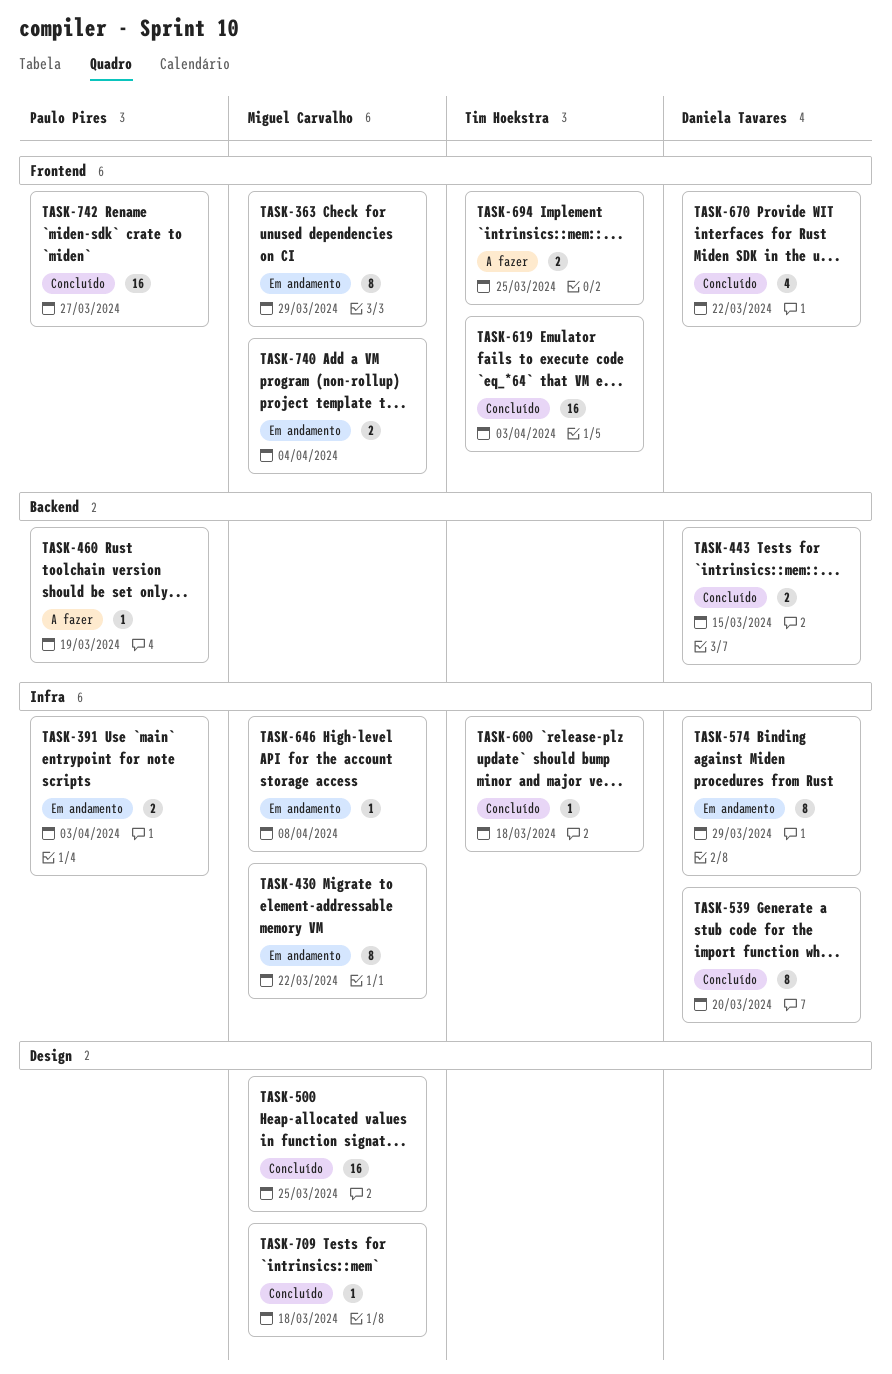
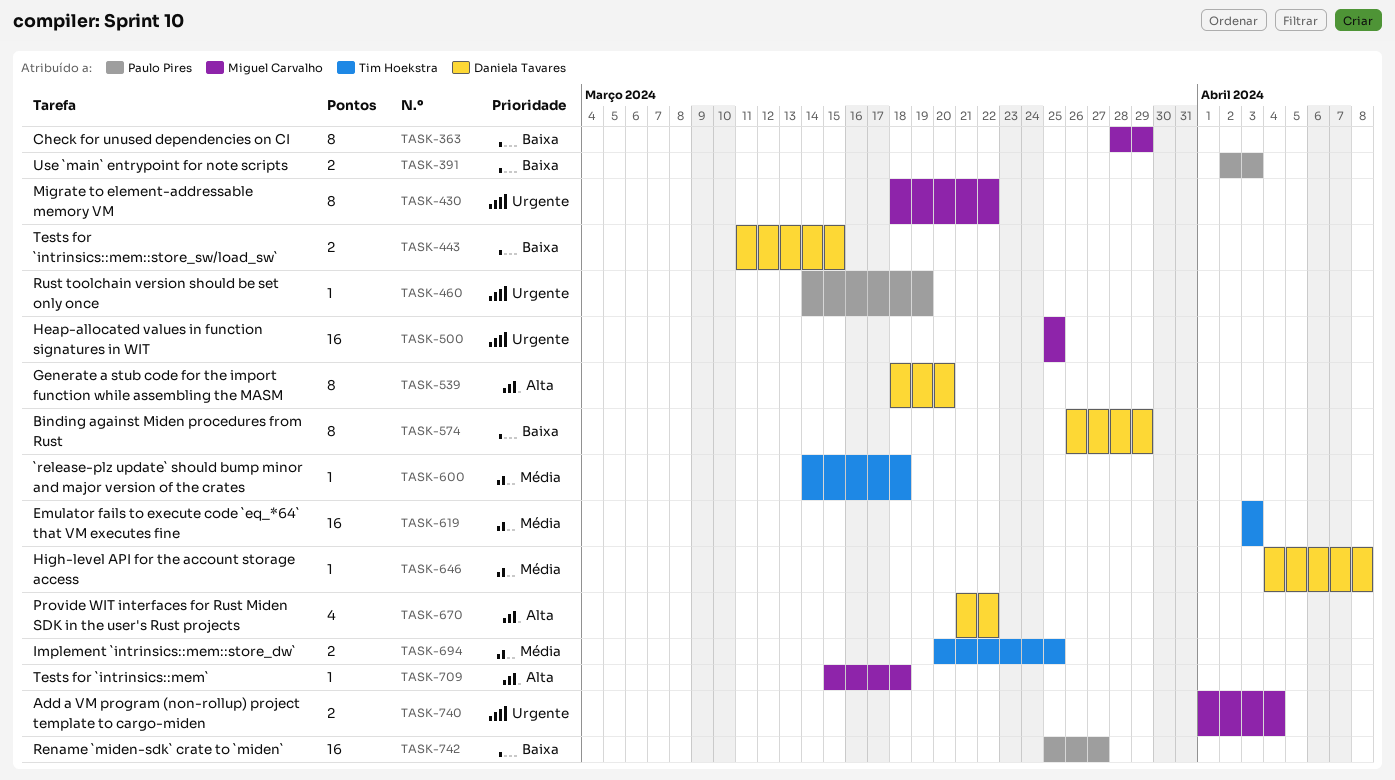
TASK-646, owner: Miguel Carvalho -> Daniela Tavares

